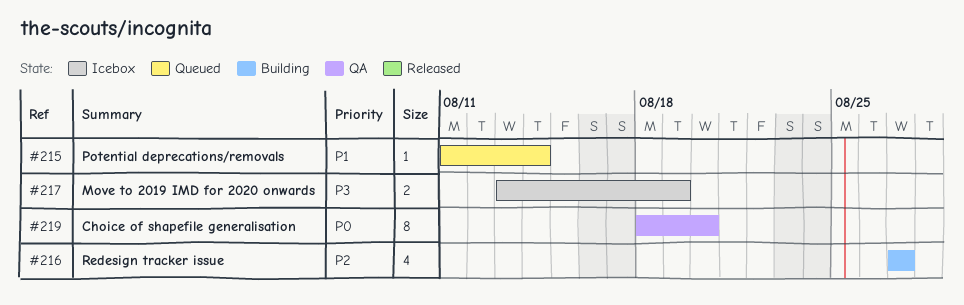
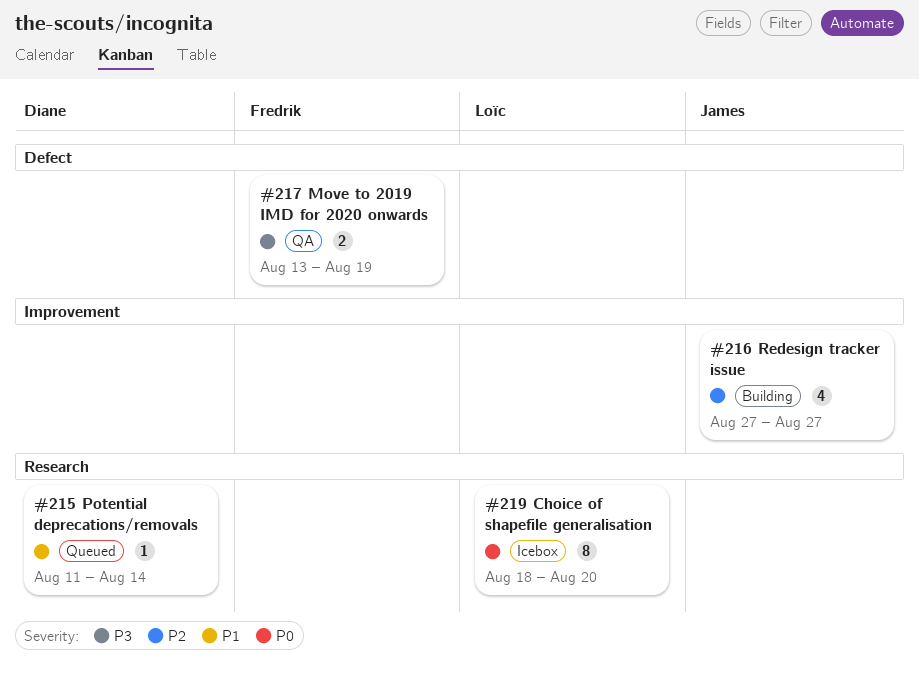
#217, status: Icebox -> QA
#219, status: QA -> Icebox

